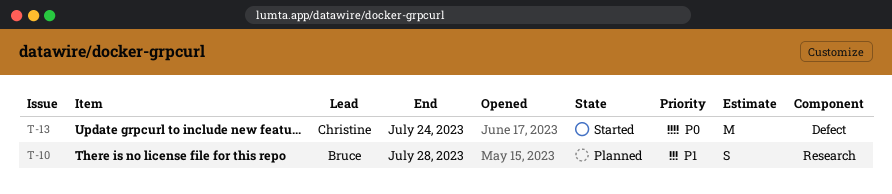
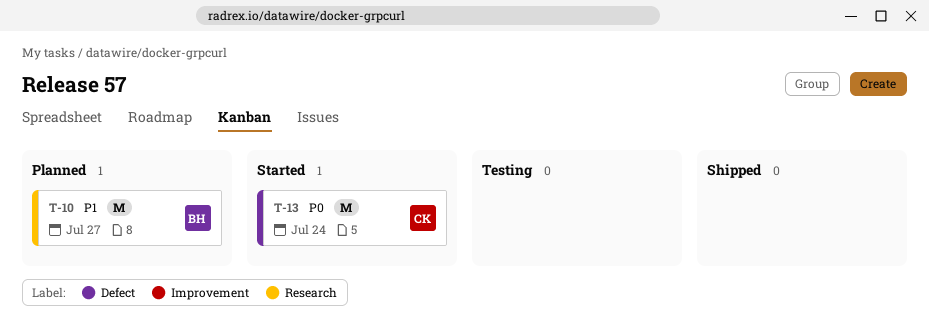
T-10, estimate: S -> M
T-10, due: Jul 28 -> Jul 27

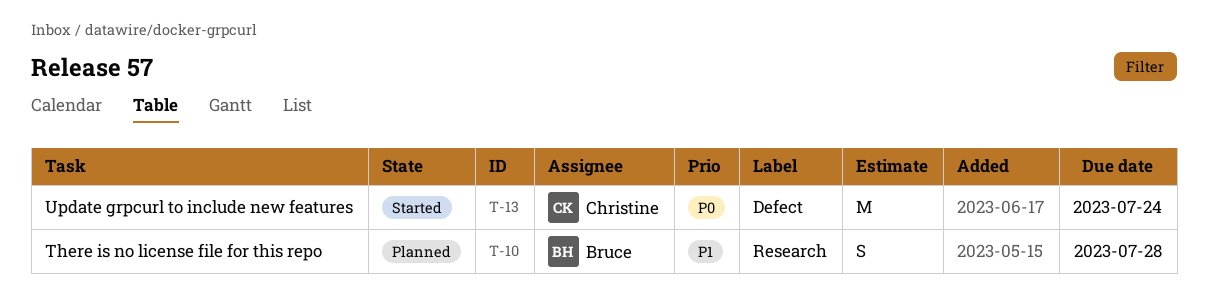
T-10, estimate: M -> S
T-10, due: Jul 27 -> Jul 28

